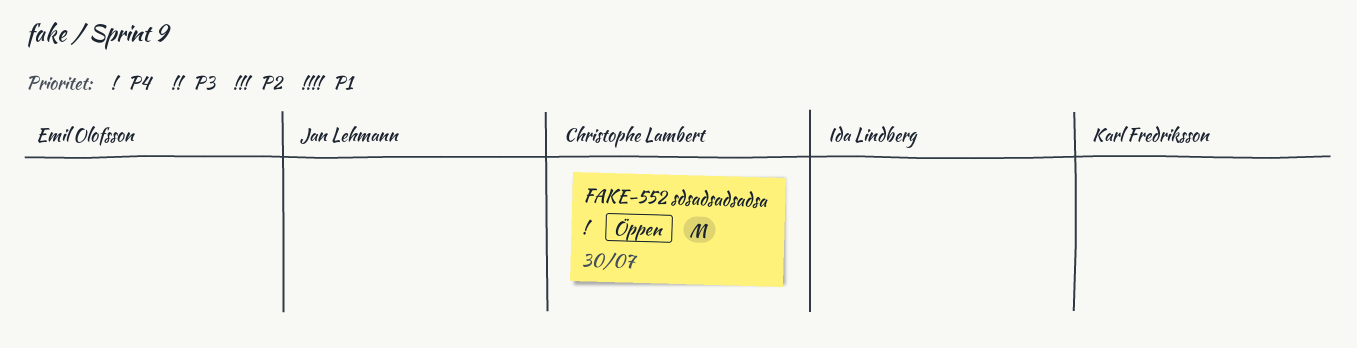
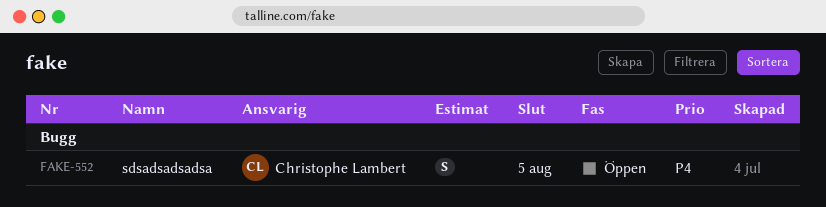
FAKE-552, estimate: M -> S
FAKE-552, due: Jul 30 -> Aug 5

